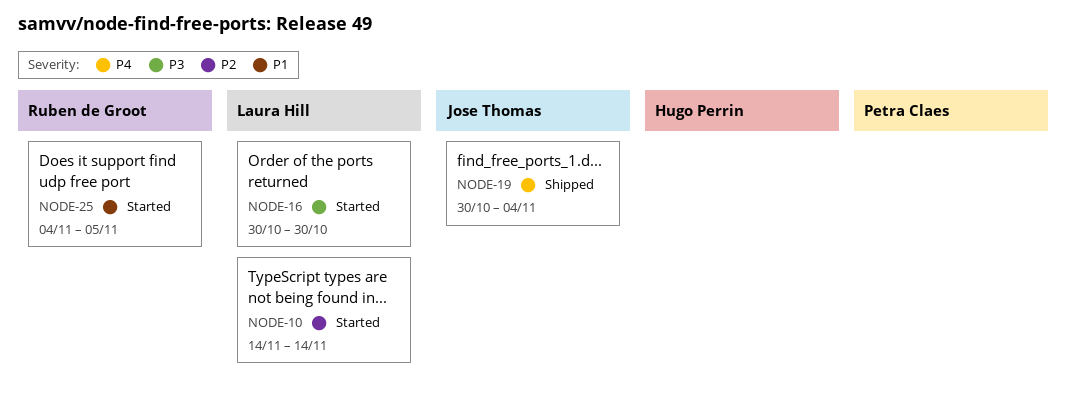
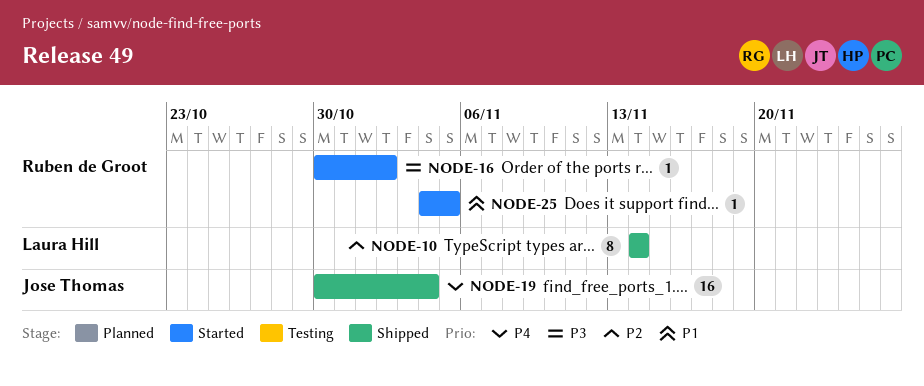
NODE-10, status: Started -> Shipped
NODE-16, owner: Laura Hill -> Ruben de Groot
NODE-16, due: Oct 30 -> Nov 2

